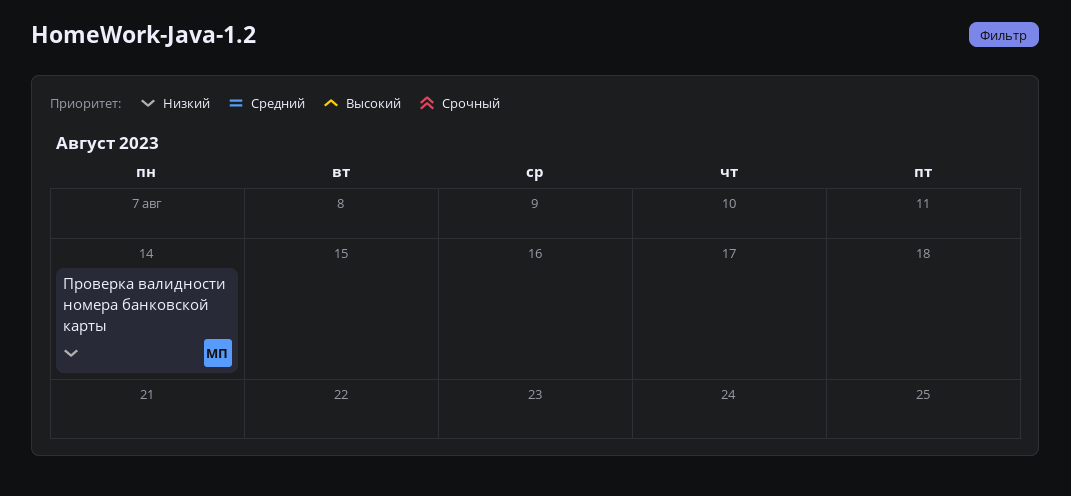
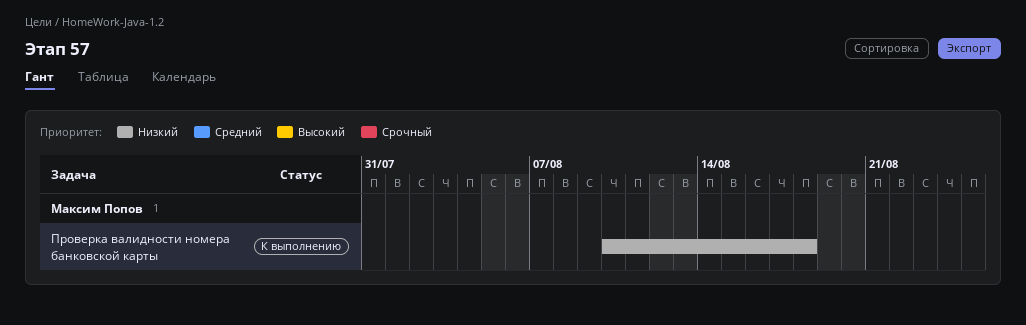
Проверка валидности номера банковской карты, due: Aug 14 -> Aug 18

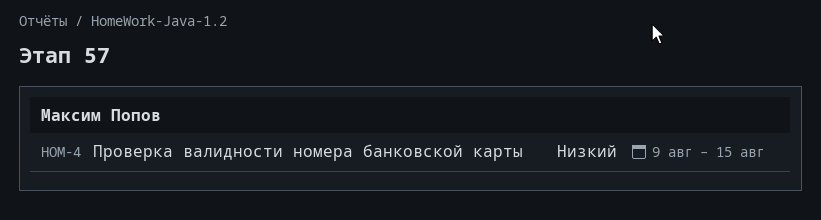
Проверка валидности номера банковской карты, start: Aug 10 -> Aug 9
Проверка валидности номера банковской карты, due: Aug 18 -> Aug 15

